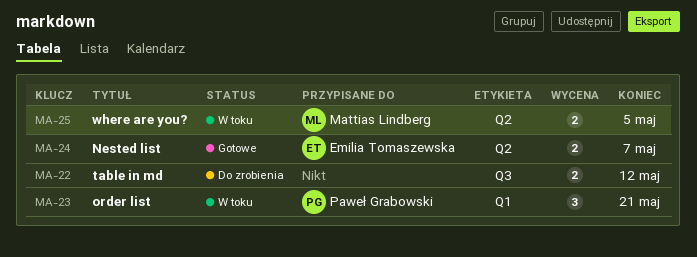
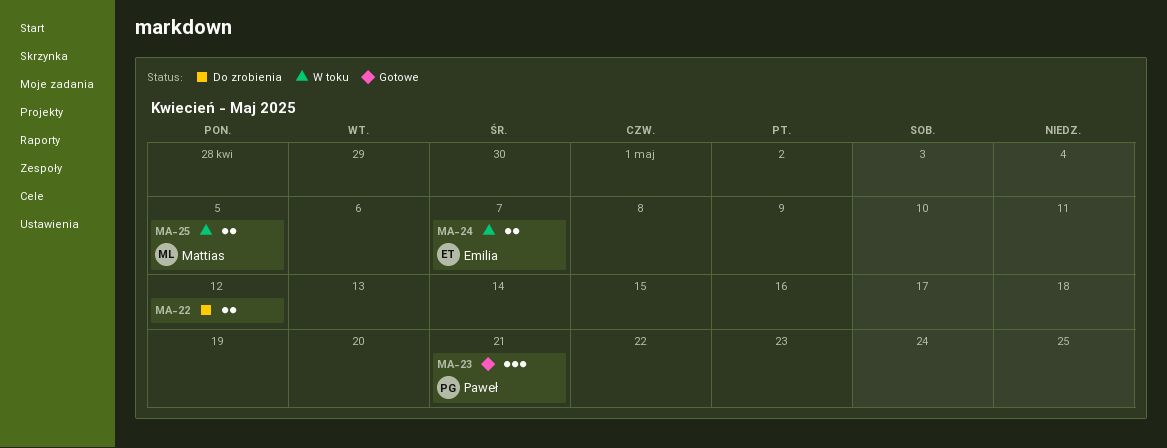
MA-23, status: W toku -> Gotowe
MA-24, status: Gotowe -> W toku

